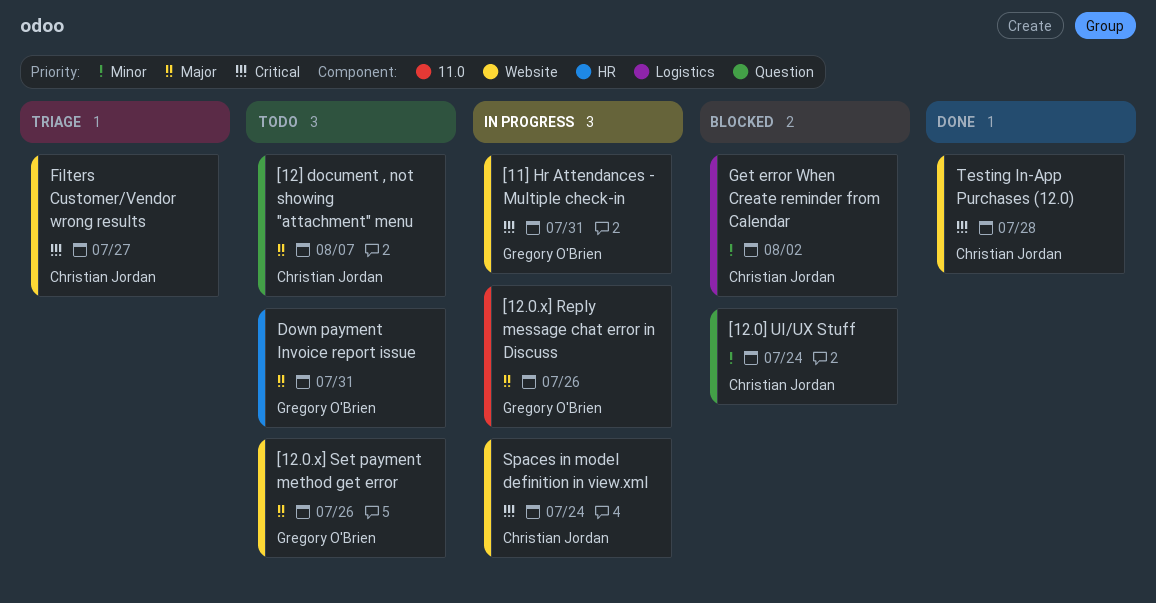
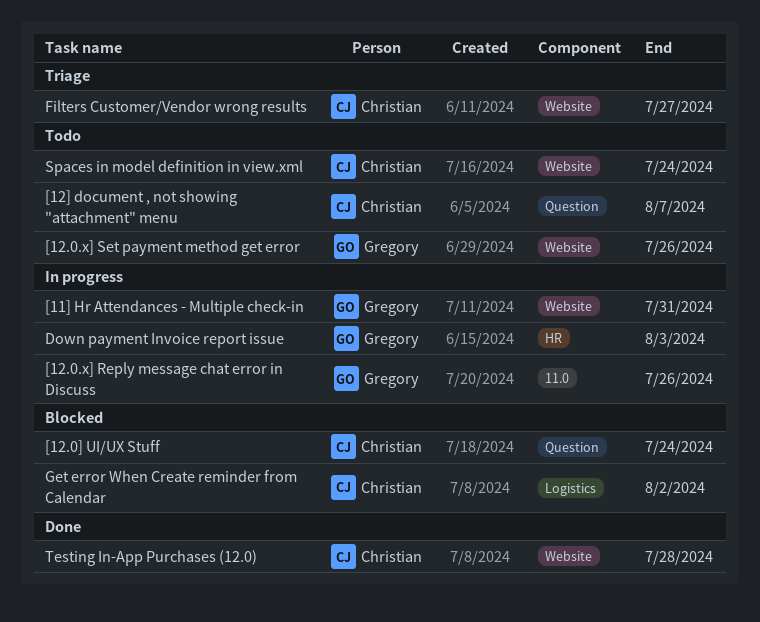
Down payment Invoice report issue, status: Todo -> In progress
Down payment Invoice report issue, due: Jul 31 -> Aug 3
Spaces in model definition in view.xml, status: In progress -> Todo

